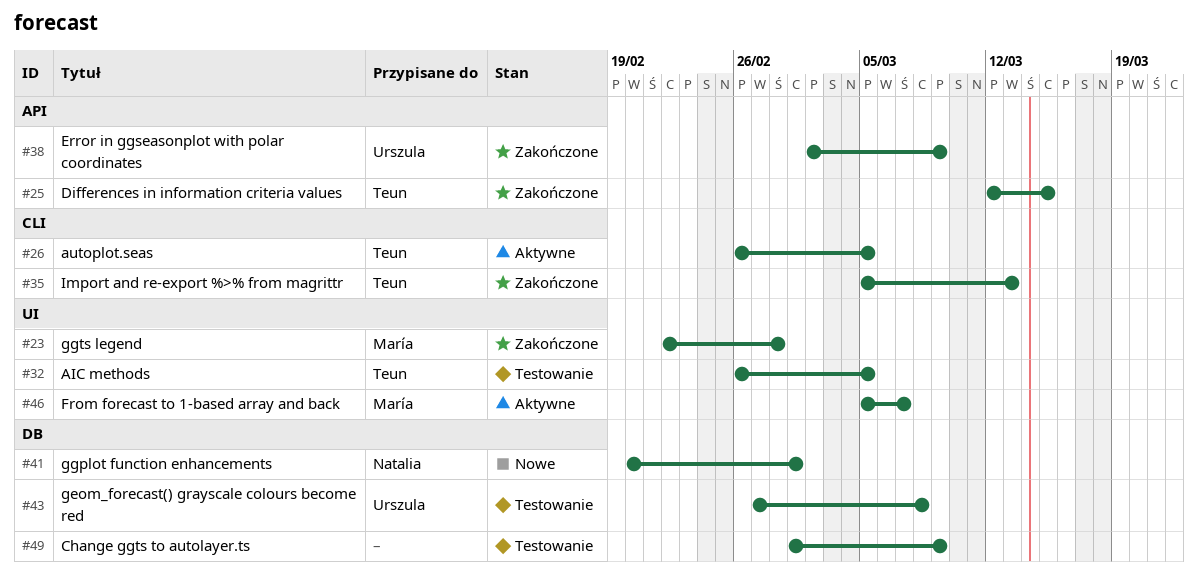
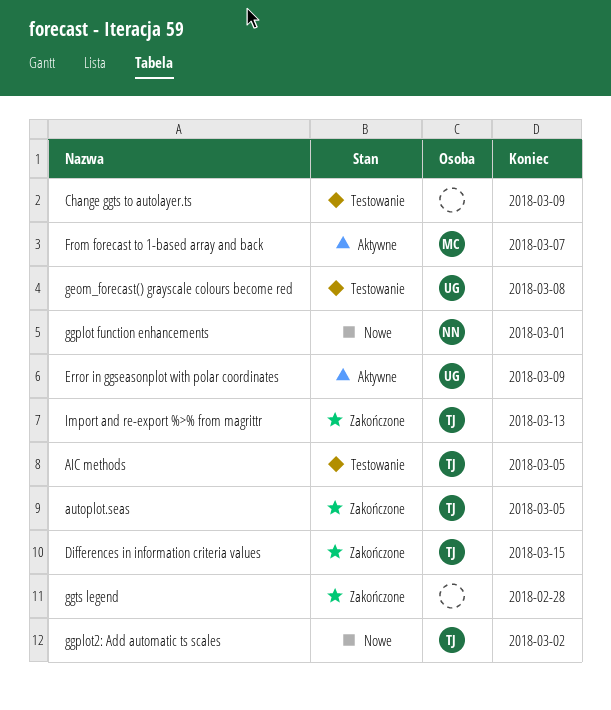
autoplot.seas, status: Aktywne -> Zakończone
Error in ggseasonplot with polar coordinates, status: Zakończone -> Aktywne
ggplot2: Add automatic ts scales: none -> present
ggts legend, owner: María -> none

